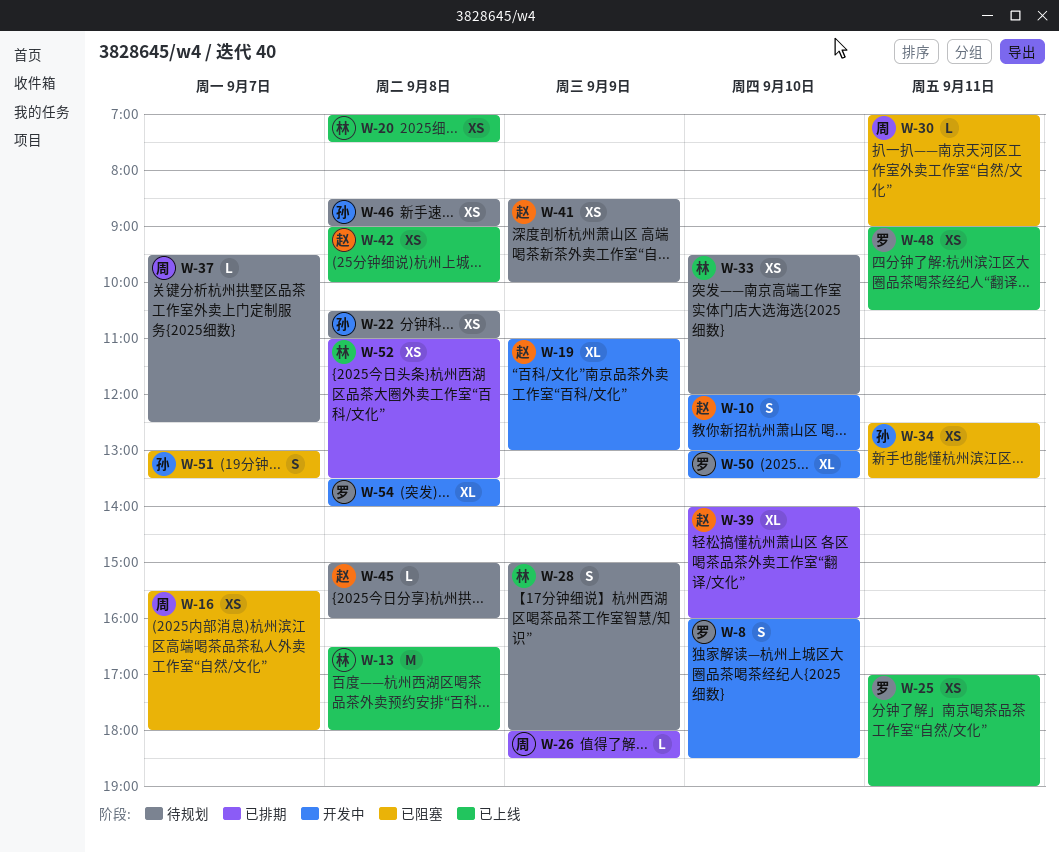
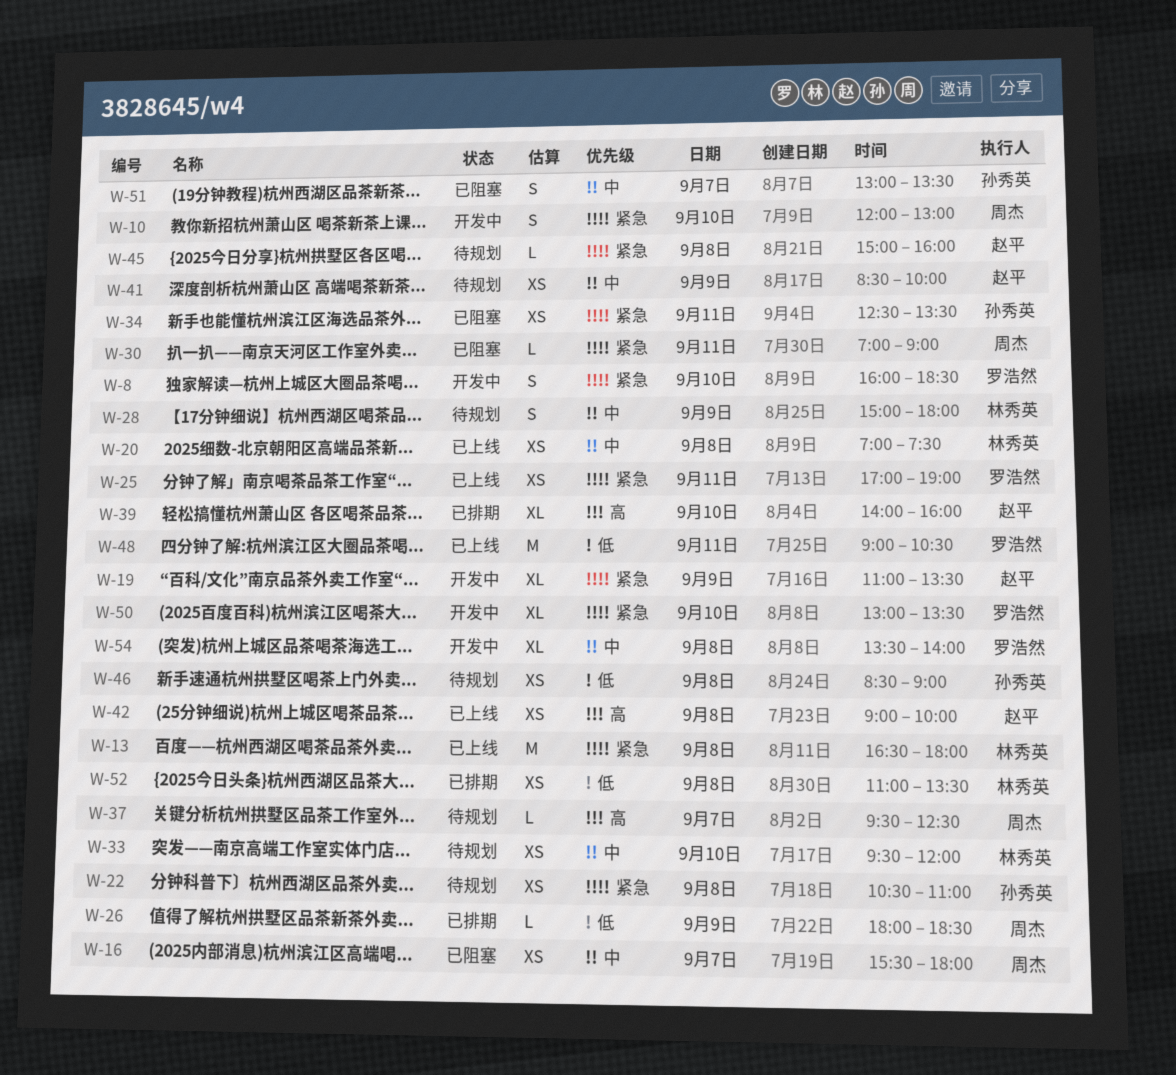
W-10, owner: 赵平 -> 周杰
W-19, ends: 13:00 -> 13:30
W-48, estimate: XS -> M

